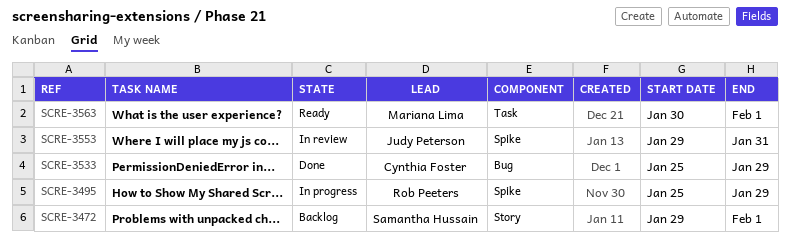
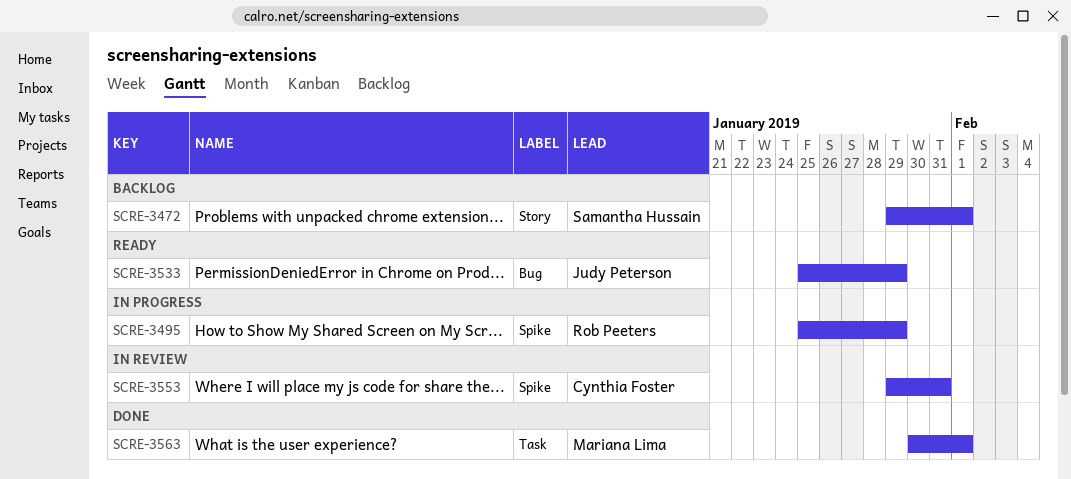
SCRE-3533, status: Done -> Ready
SCRE-3533, owner: Cynthia Foster -> Judy Peterson
SCRE-3553, owner: Judy Peterson -> Cynthia Foster
SCRE-3563, status: Ready -> Done

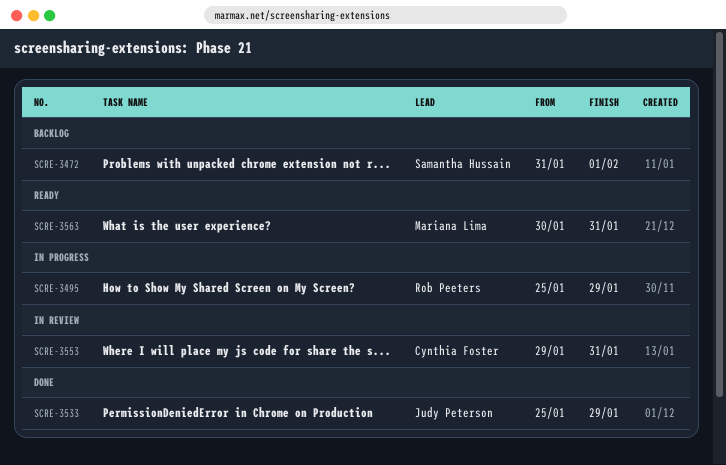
SCRE-3472, start: Jan 29 -> Jan 31
SCRE-3533, status: Ready -> Done
SCRE-3563, status: Done -> Ready
SCRE-3563, due: Feb 1 -> Jan 31

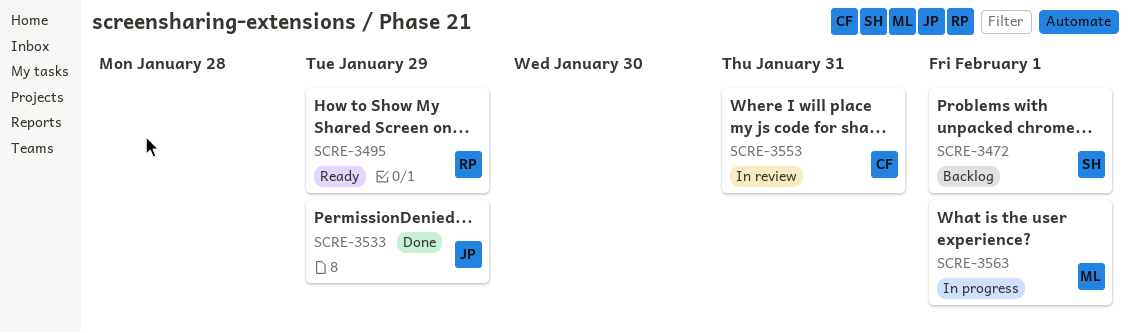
SCRE-3495, status: In progress -> Ready
SCRE-3563, status: Ready -> In progress
SCRE-3563, due: Jan 31 -> Feb 1

